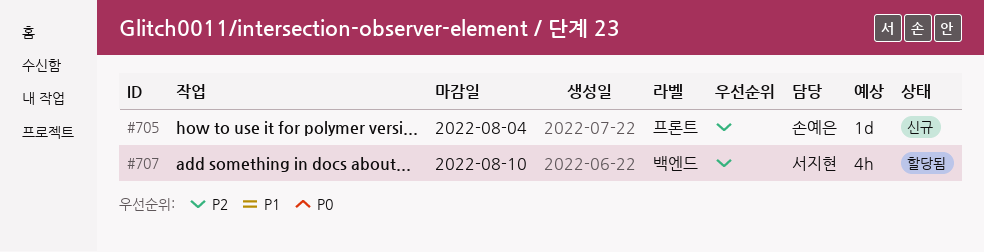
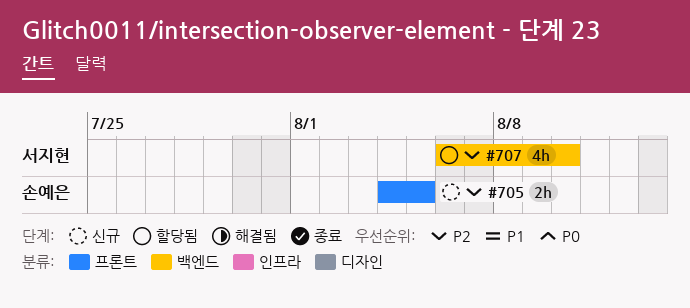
#705, estimate: 1d -> 2h
#705, due: Aug 4 -> Aug 5

